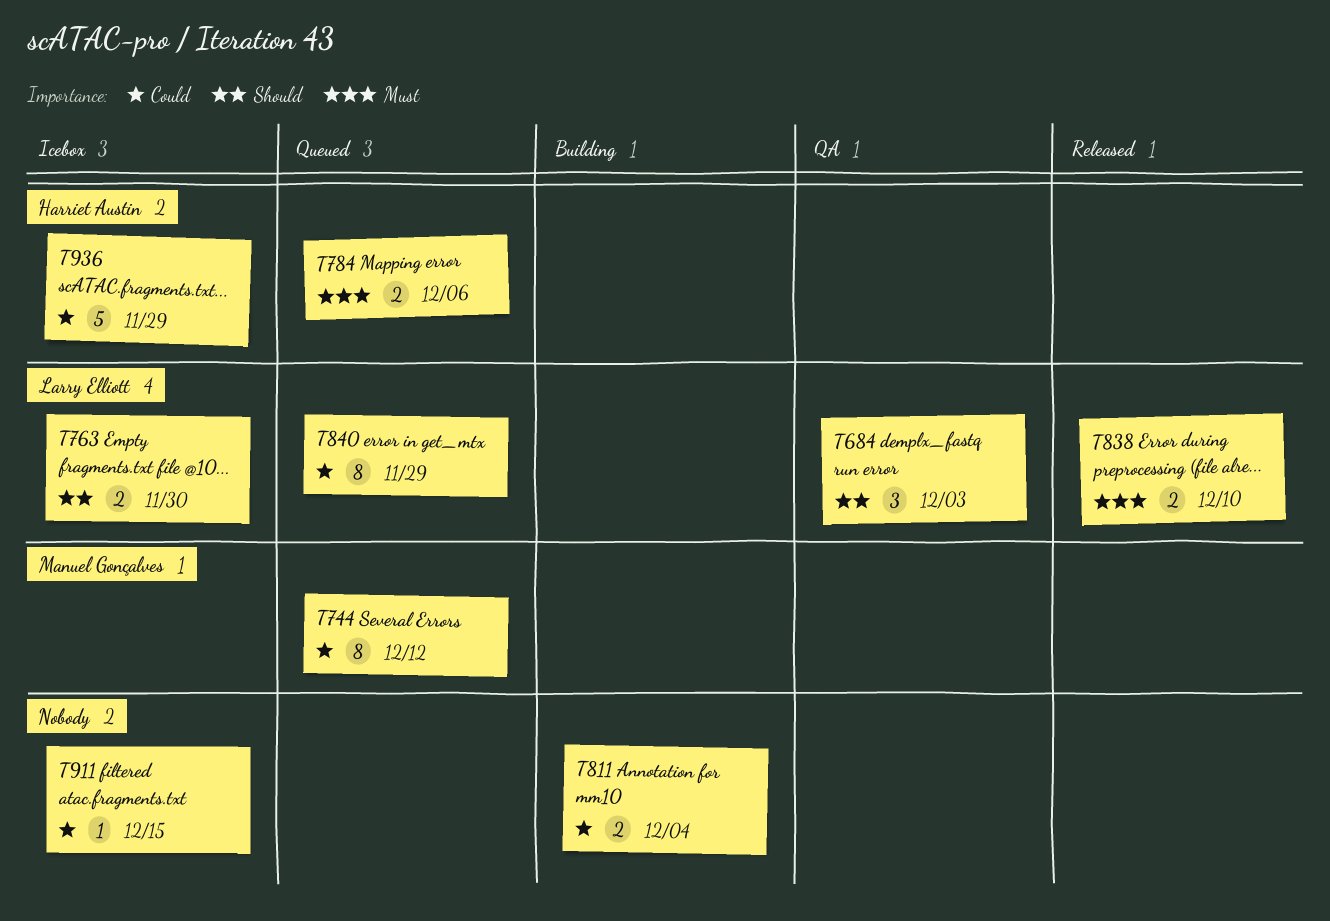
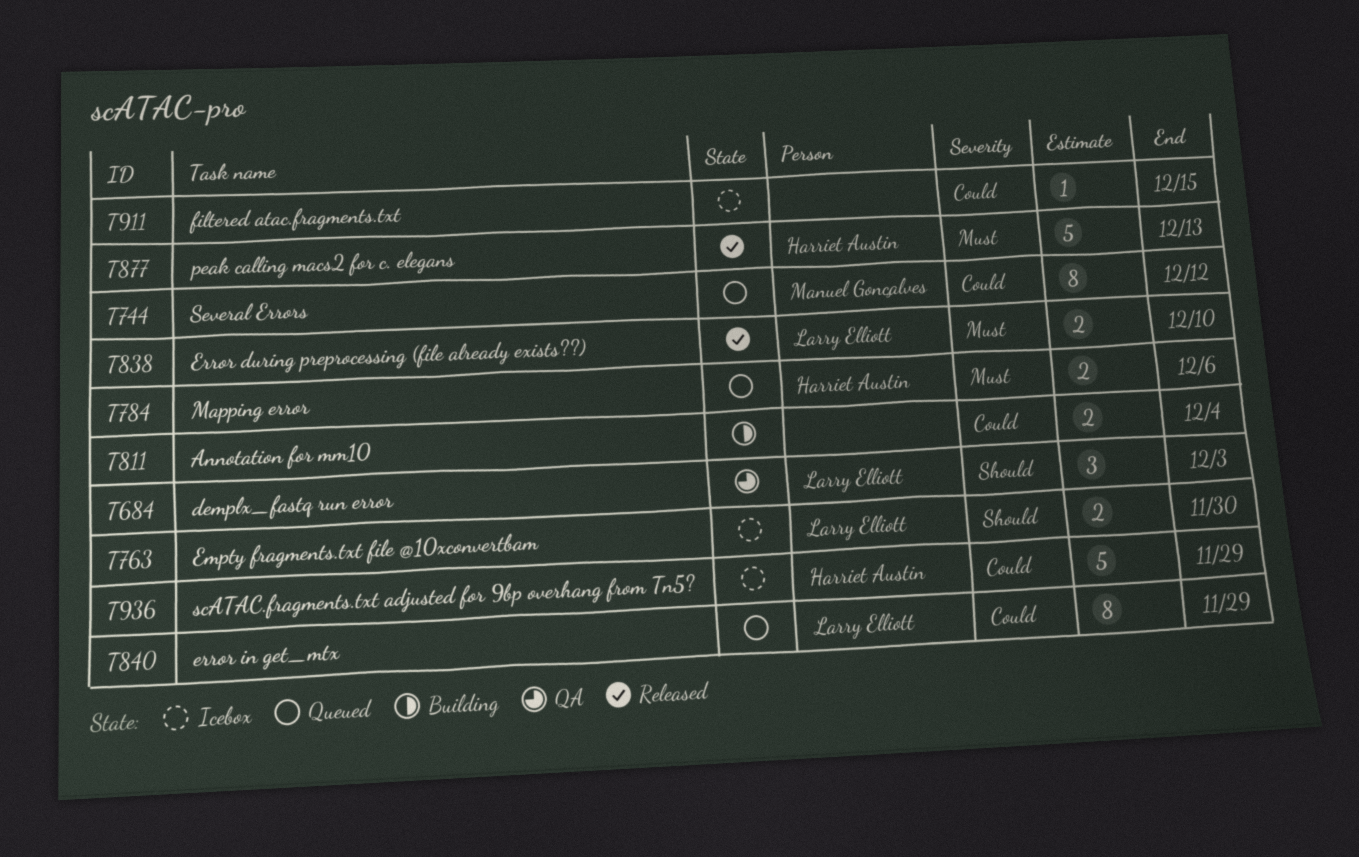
T877: none -> present

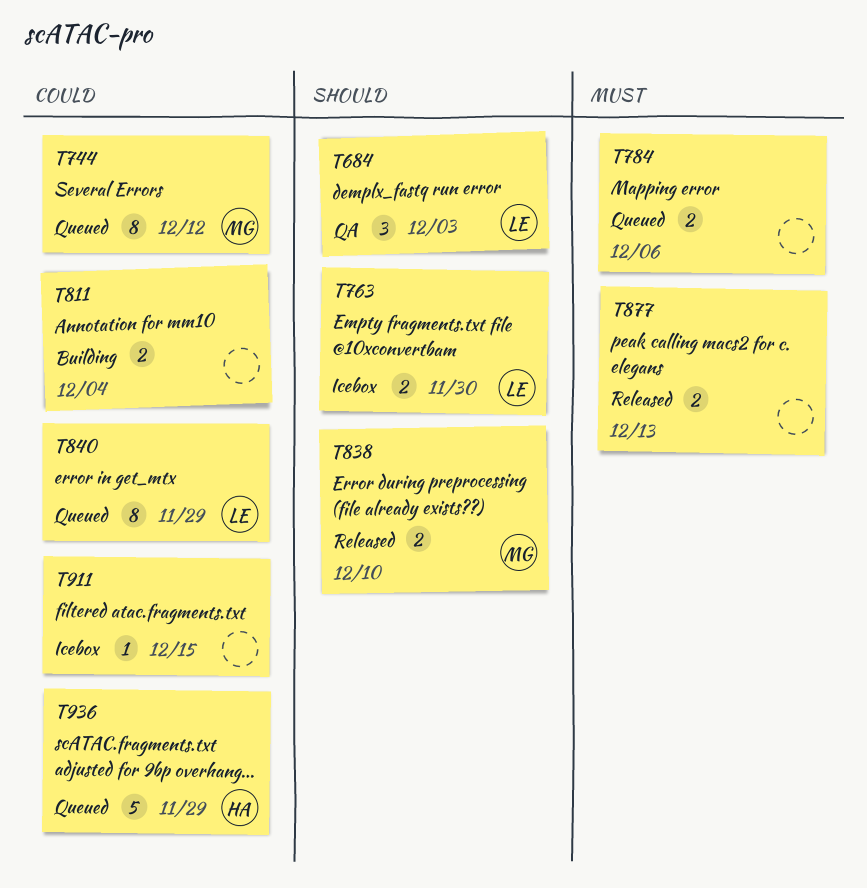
T784, owner: Harriet Austin -> none
T838, owner: Larry Elliott -> Manuel Gonçalves
T838, priority: Must -> Should
T877, owner: Harriet Austin -> none
T877, estimate: 5 -> 2
T936, status: Icebox -> Queued

